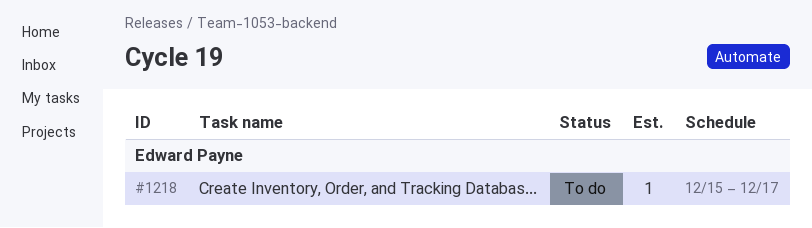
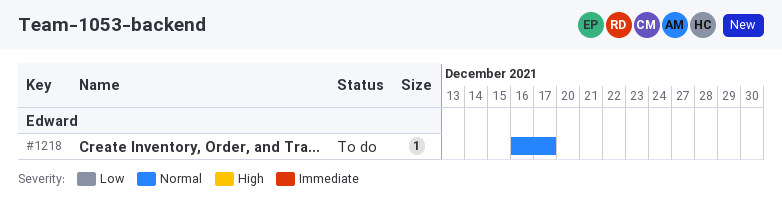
#1218, start: Dec 15 -> Dec 16

